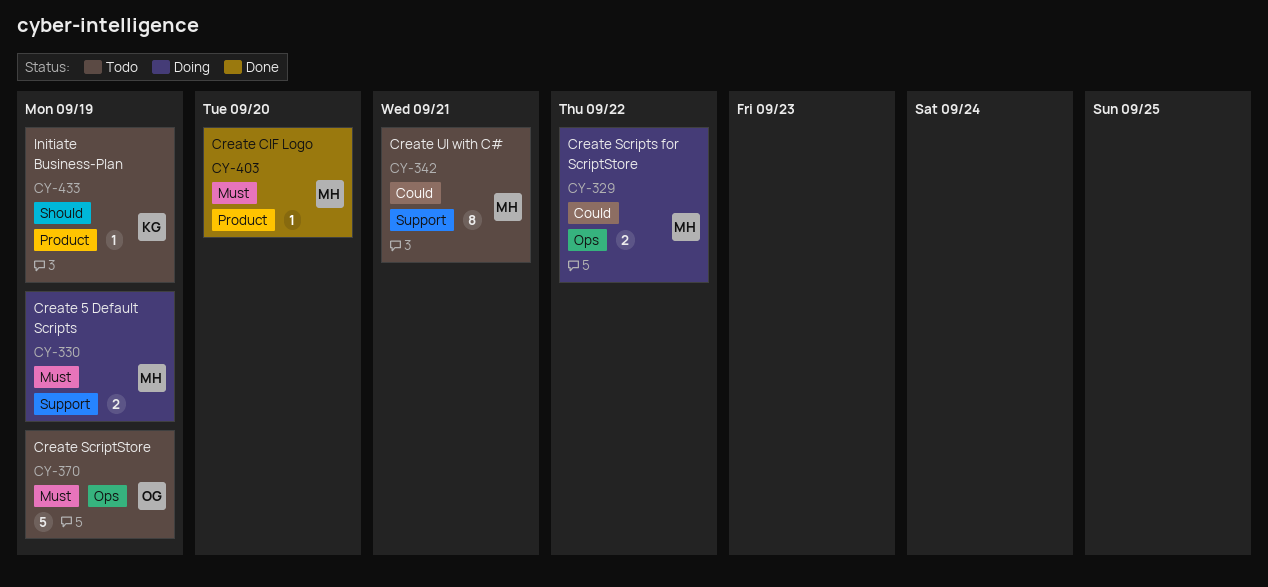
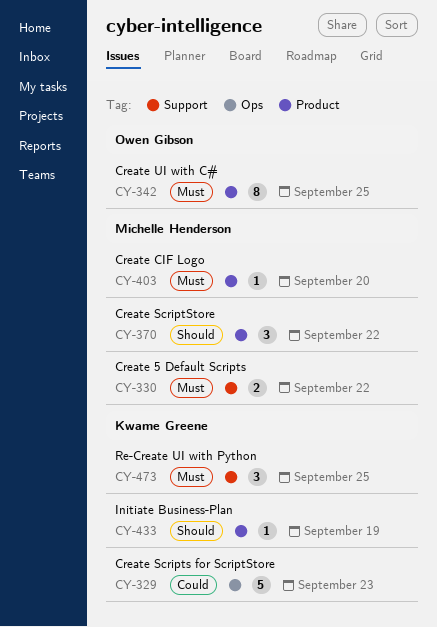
CY-329, owner: Michelle Henderson -> Kwame Greene
CY-329, estimate: 2 -> 5
CY-329, due: Sep 22 -> Sep 23
CY-330, due: Sep 19 -> Sep 22
CY-342, owner: Michelle Henderson -> Owen Gibson
CY-342, priority: Could -> Must
CY-342, label: Support -> Product
CY-342, due: Sep 21 -> Sep 25
CY-370, owner: Owen Gibson -> Michelle Henderson
CY-370, priority: Must -> Should
CY-370, label: Ops -> Product
CY-370, estimate: 5 -> 3
CY-370, due: Sep 19 -> Sep 22
CY-473: none -> present

